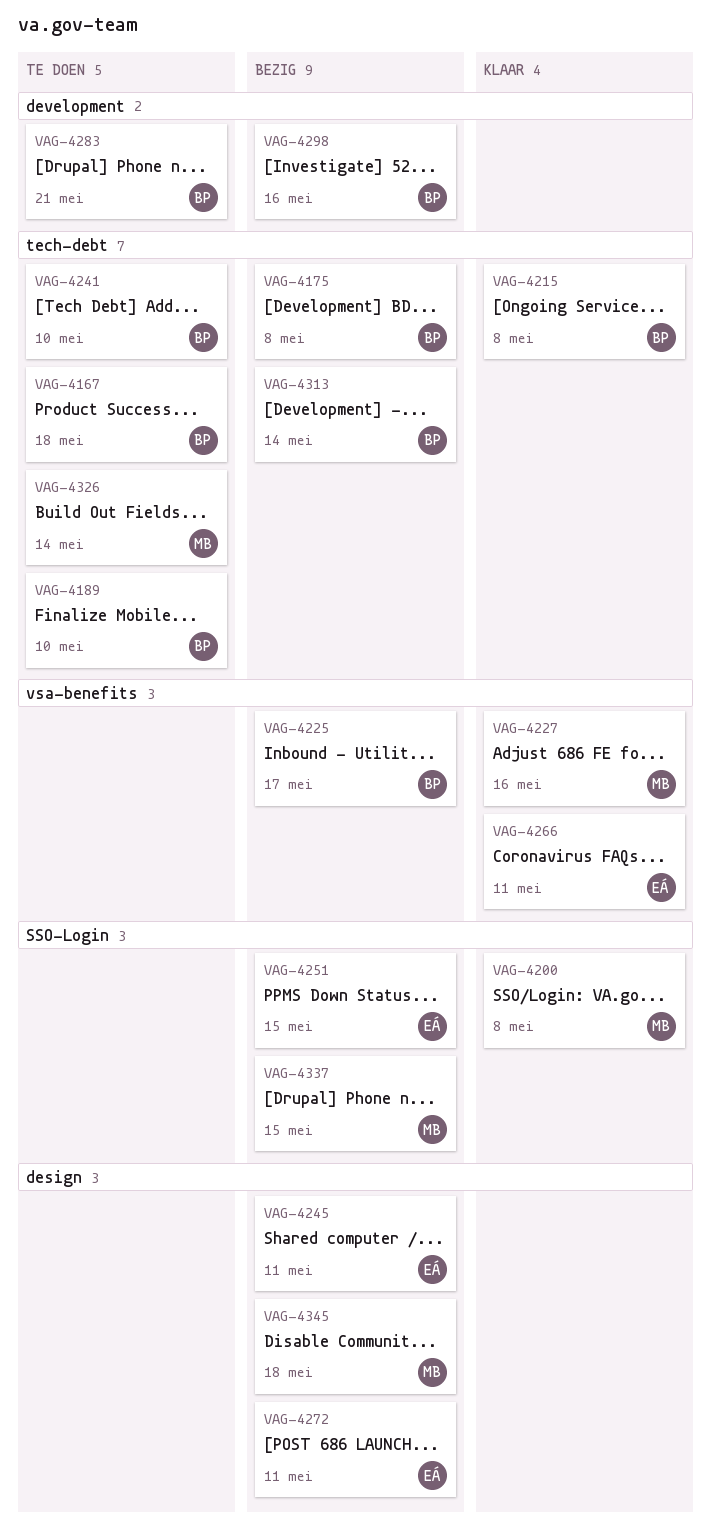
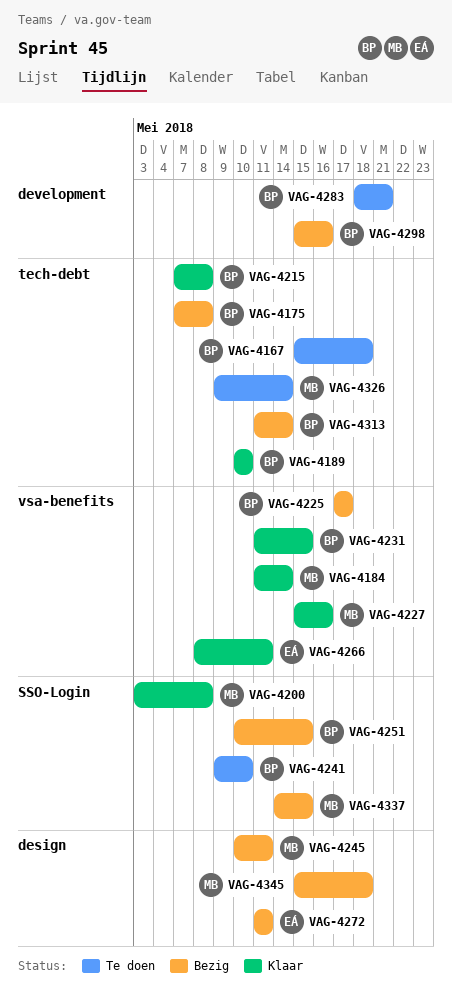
VAG-4184: none -> present
VAG-4189, status: Te doen -> Klaar
VAG-4231: none -> present
VAG-4241, label: tech-debt -> SSO-Login
VAG-4245, owner: EÁ -> MB
VAG-4251, owner: EÁ -> BP

